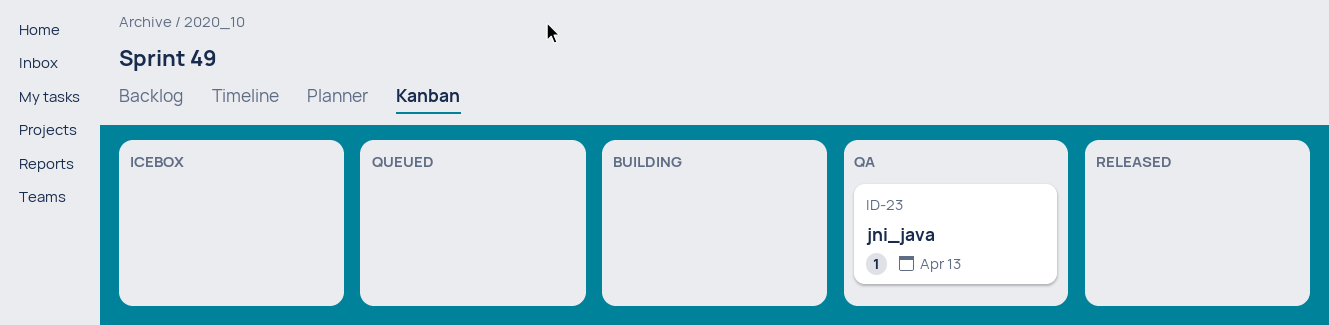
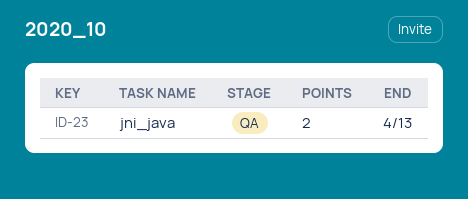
ID-23, estimate: 1 -> 2

